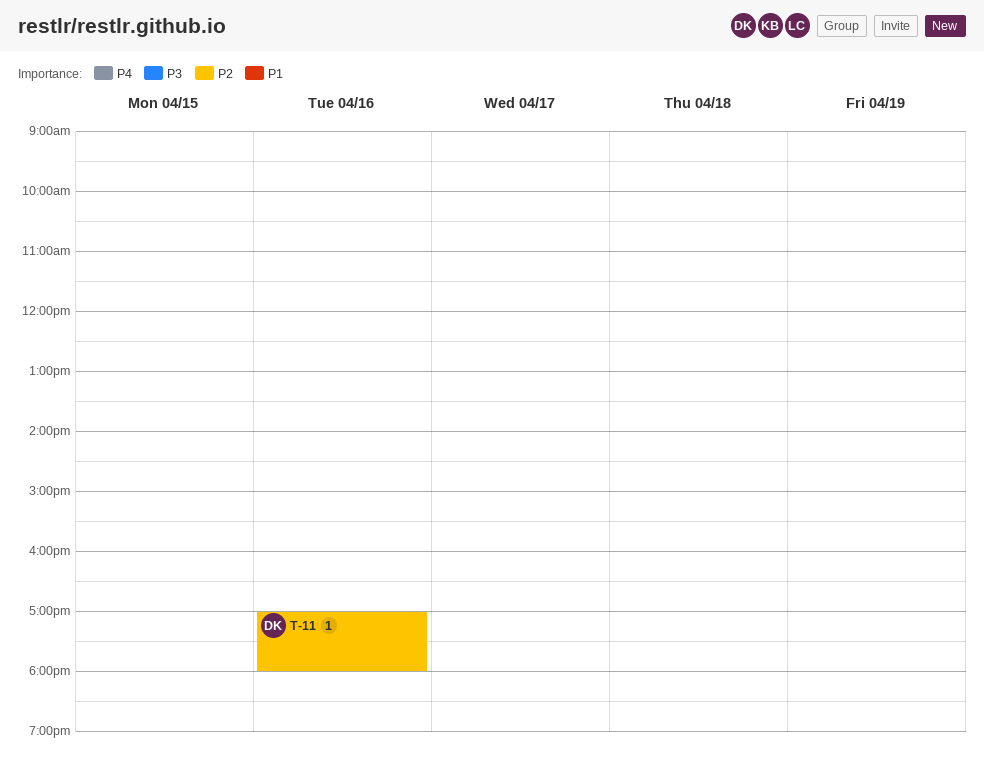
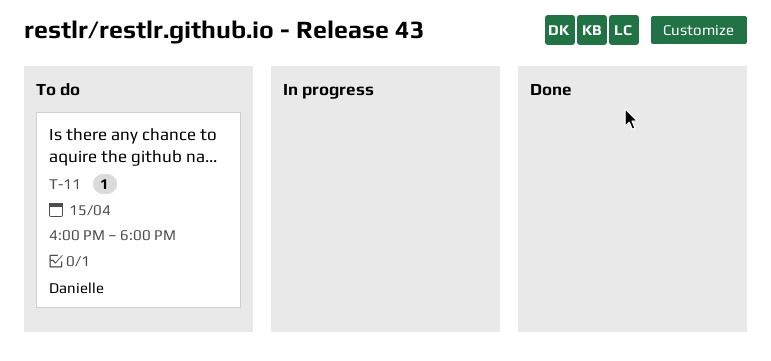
T-11, day: Apr 16 -> Apr 15
T-11, begins: 17:00 -> 16:00

